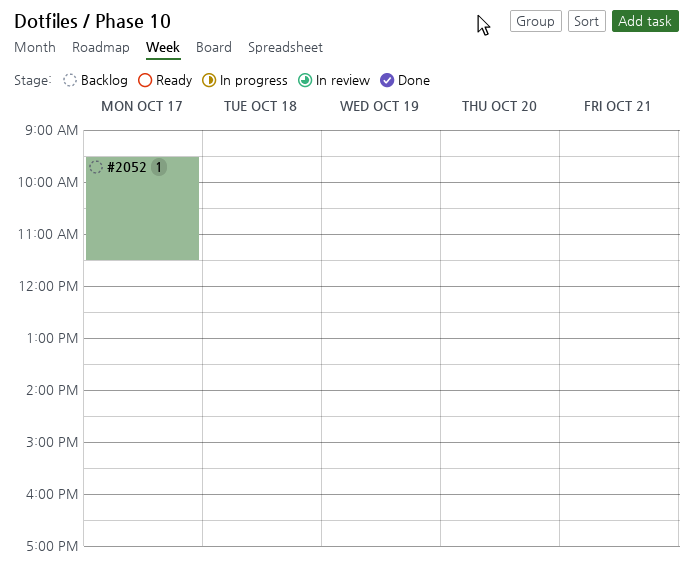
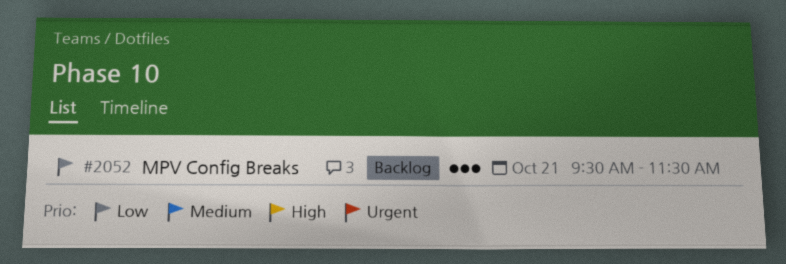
#2052, estimate: 1 -> 3
#2052, day: Oct 17 -> Oct 21

